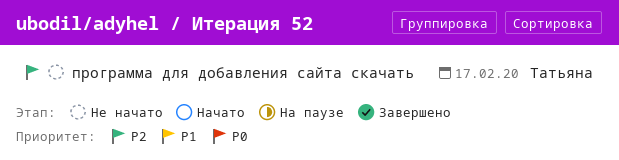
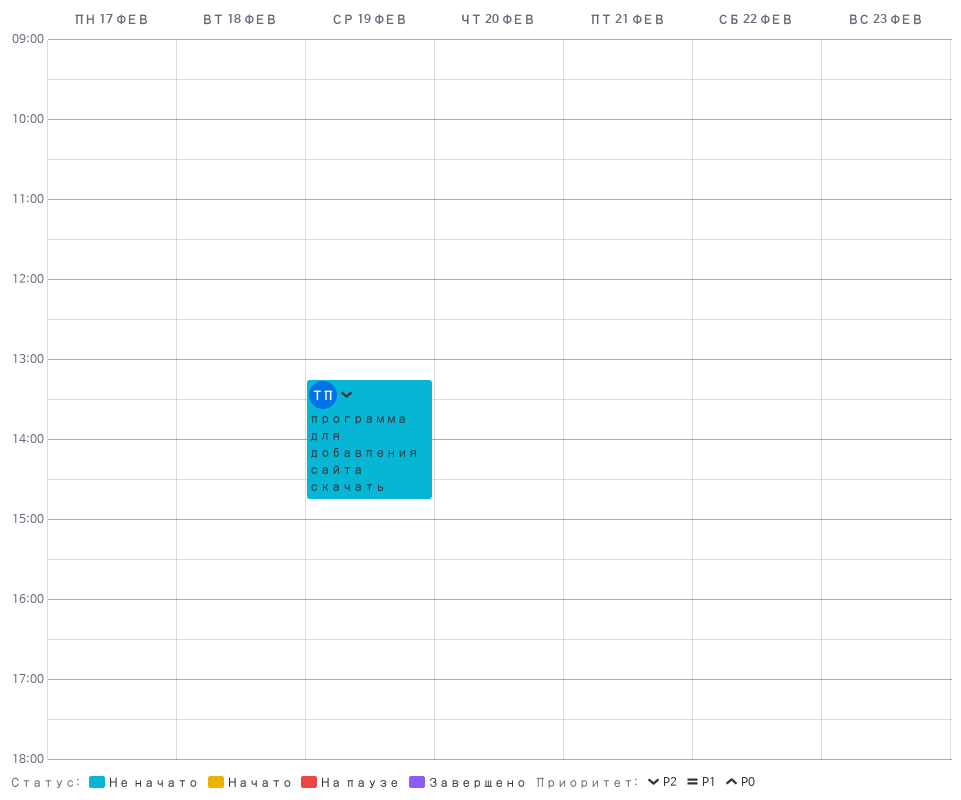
программа для добавления сайта скачать, day: Feb 17 -> Feb 19

